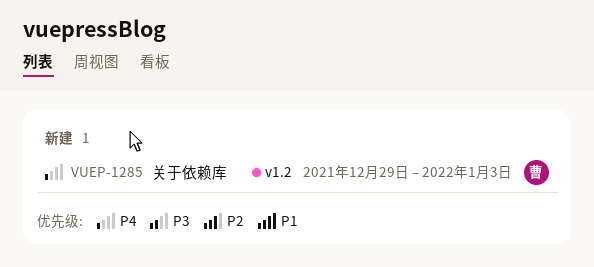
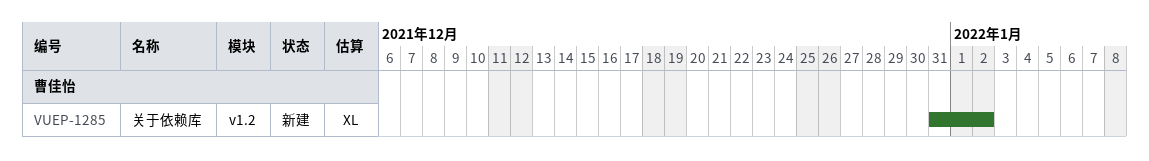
VUEP-1285, start: Dec 29 -> Dec 31
VUEP-1285, due: Jan 3 -> Jan 2

